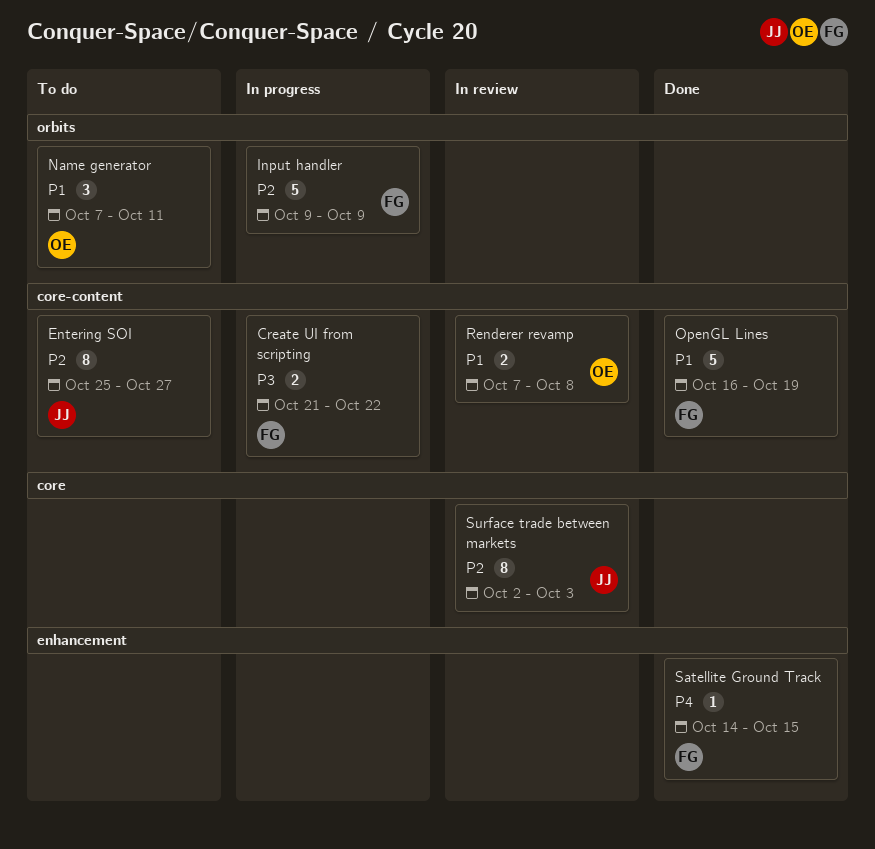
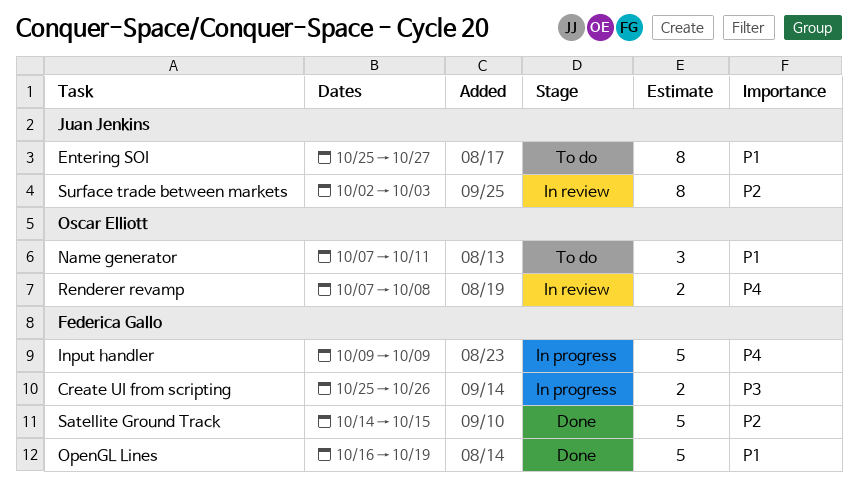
Create UI from scripting, start: Oct 21 -> Oct 25
Create UI from scripting, due: Oct 22 -> Oct 26
Entering SOI, priority: P2 -> P1
Input handler, priority: P2 -> P4
Renderer revamp, priority: P1 -> P4
Satellite Ground Track, priority: P4 -> P2
Satellite Ground Track, estimate: 1 -> 5

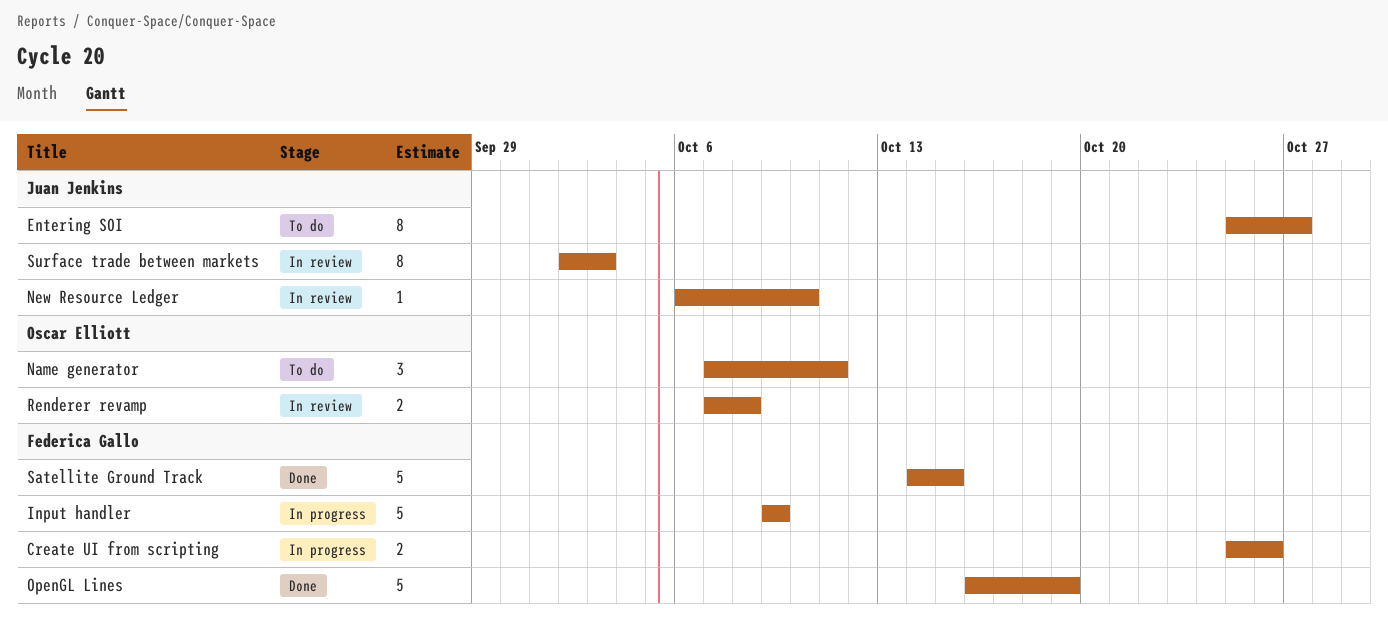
New Resource Ledger: none -> present

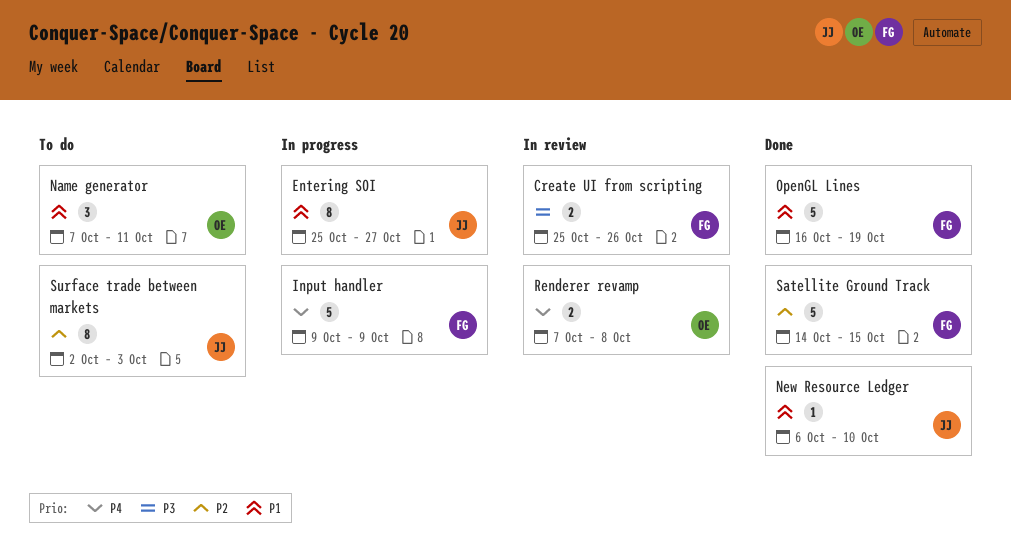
Create UI from scripting, status: In progress -> In review
Entering SOI, status: To do -> In progress
New Resource Ledger, status: In review -> Done
Surface trade between markets, status: In review -> To do

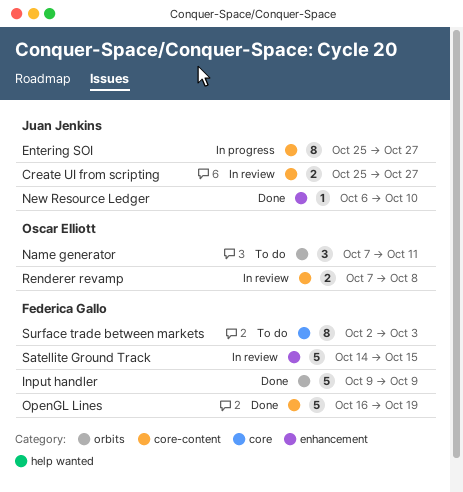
Create UI from scripting, owner: Federica Gallo -> Juan Jenkins
Create UI from scripting, due: Oct 26 -> Oct 27
Input handler, status: In progress -> Done
Satellite Ground Track, status: Done -> In review
Surface trade between markets, owner: Juan Jenkins -> Federica Gallo

